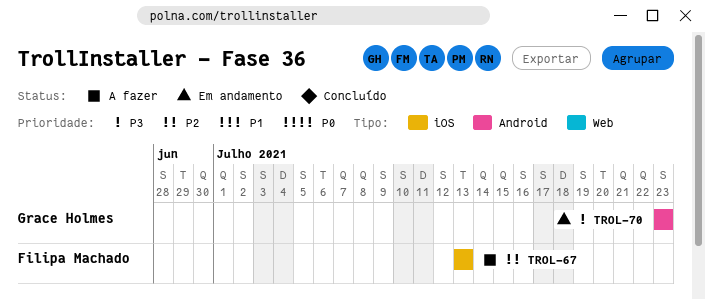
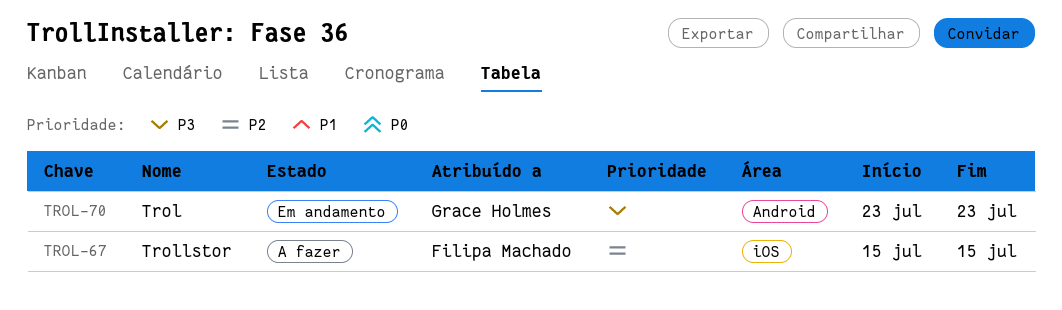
TROL-67, start: Jul 13 -> Jul 15
TROL-67, due: Jul 13 -> Jul 15

